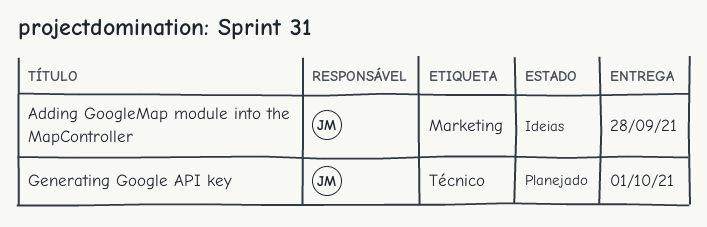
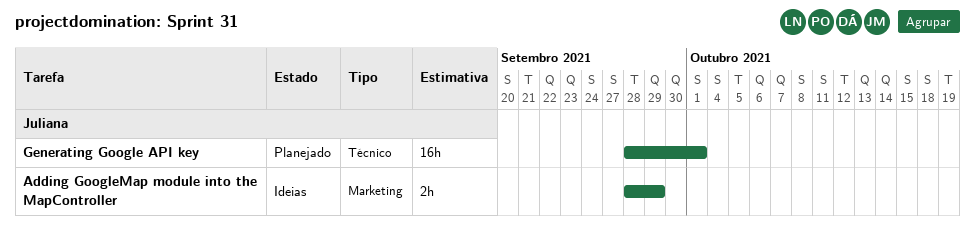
Adding GoogleMap module into the MapController, due: Sep 28 -> Sep 29

